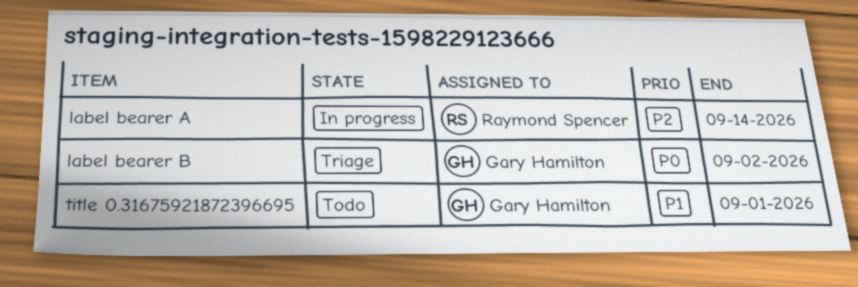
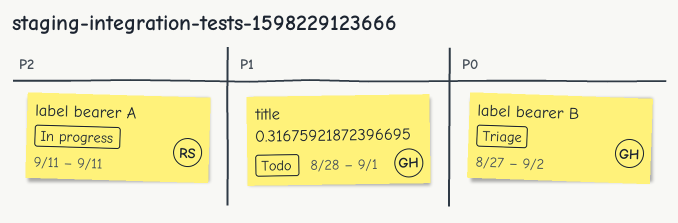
label bearer A, due: Sep 14 -> Sep 11

